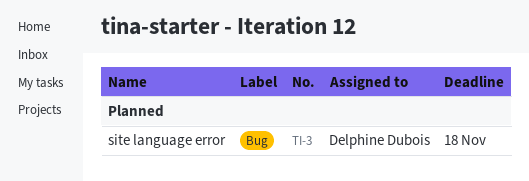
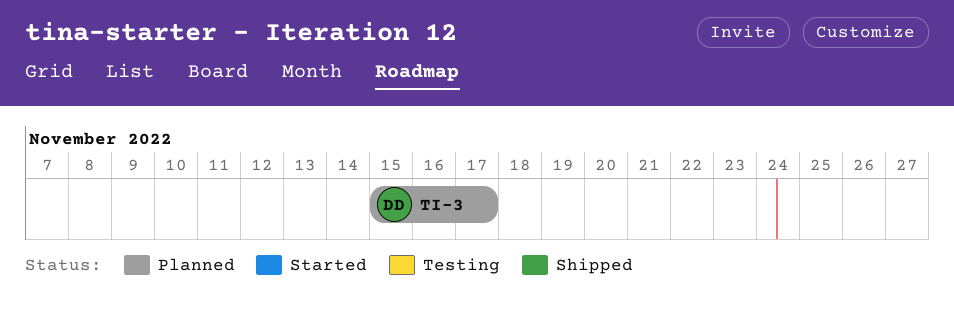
TI-3, due: Nov 18 -> Nov 17

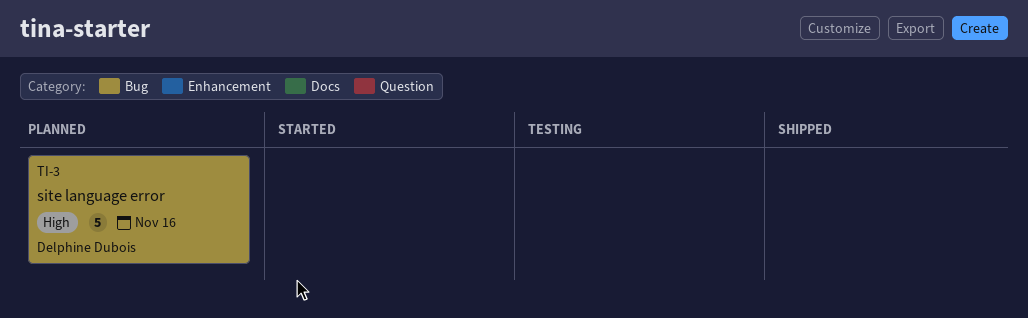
TI-3, due: Nov 17 -> Nov 16

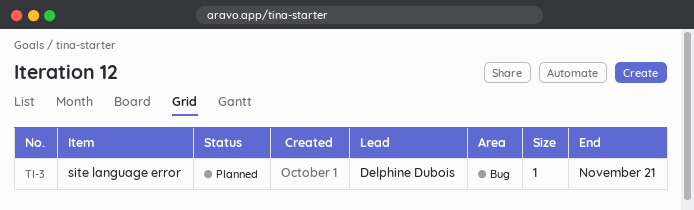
TI-3, estimate: 5 -> 1
TI-3, due: Nov 16 -> Nov 21

